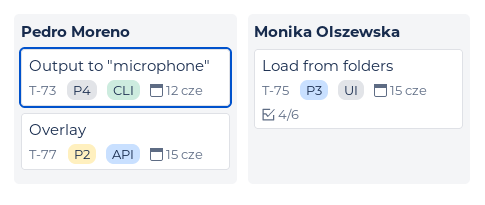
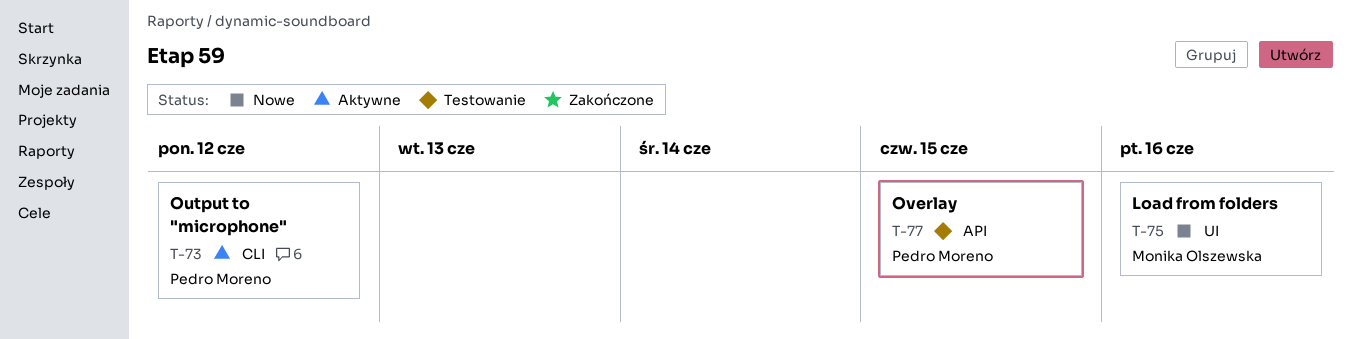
T-75, due: Jun 15 -> Jun 16

